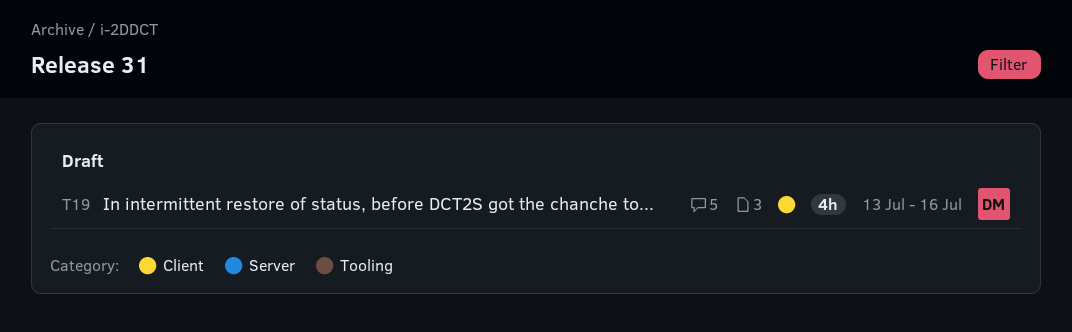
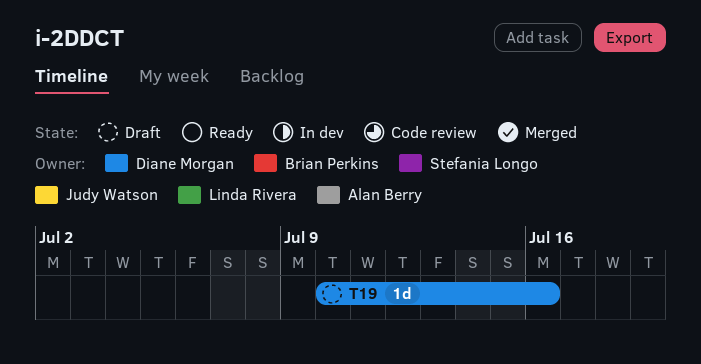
T19, estimate: 4h -> 1d
T19, start: Jul 13 -> Jul 10

